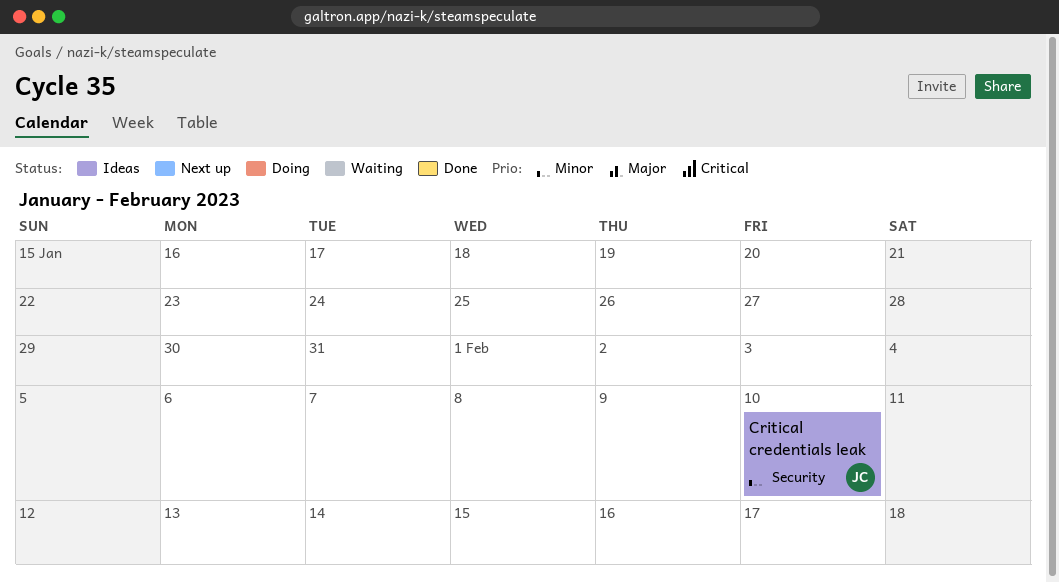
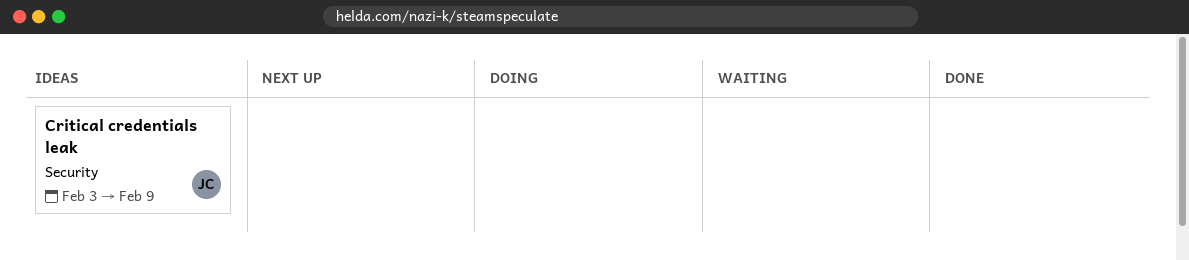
Critical credentials leak, due: Feb 10 -> Feb 9

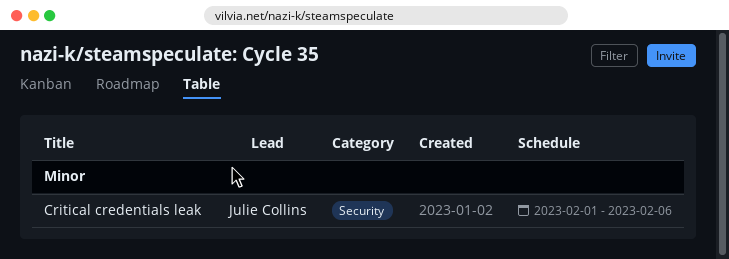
Critical credentials leak, start: Feb 3 -> Feb 1
Critical credentials leak, due: Feb 9 -> Feb 6

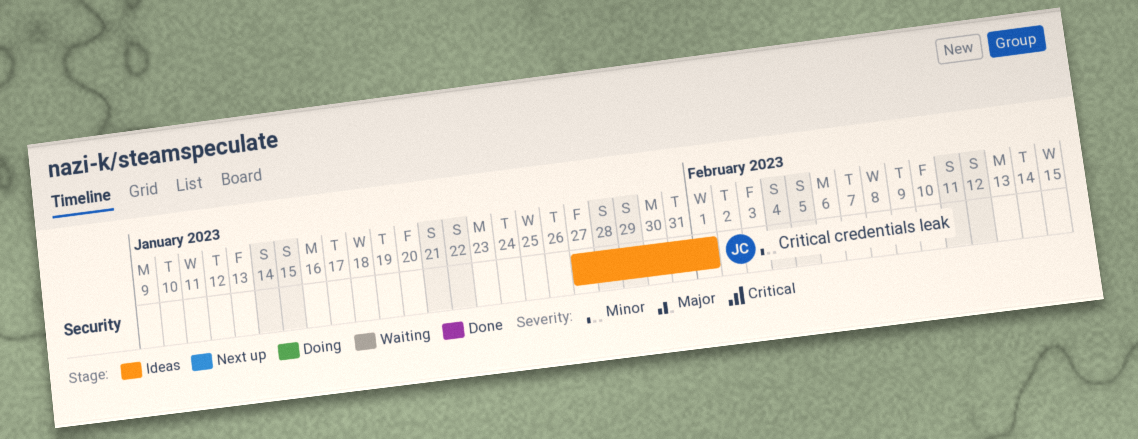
Critical credentials leak, start: Feb 1 -> Jan 27
Critical credentials leak, due: Feb 6 -> Feb 1

